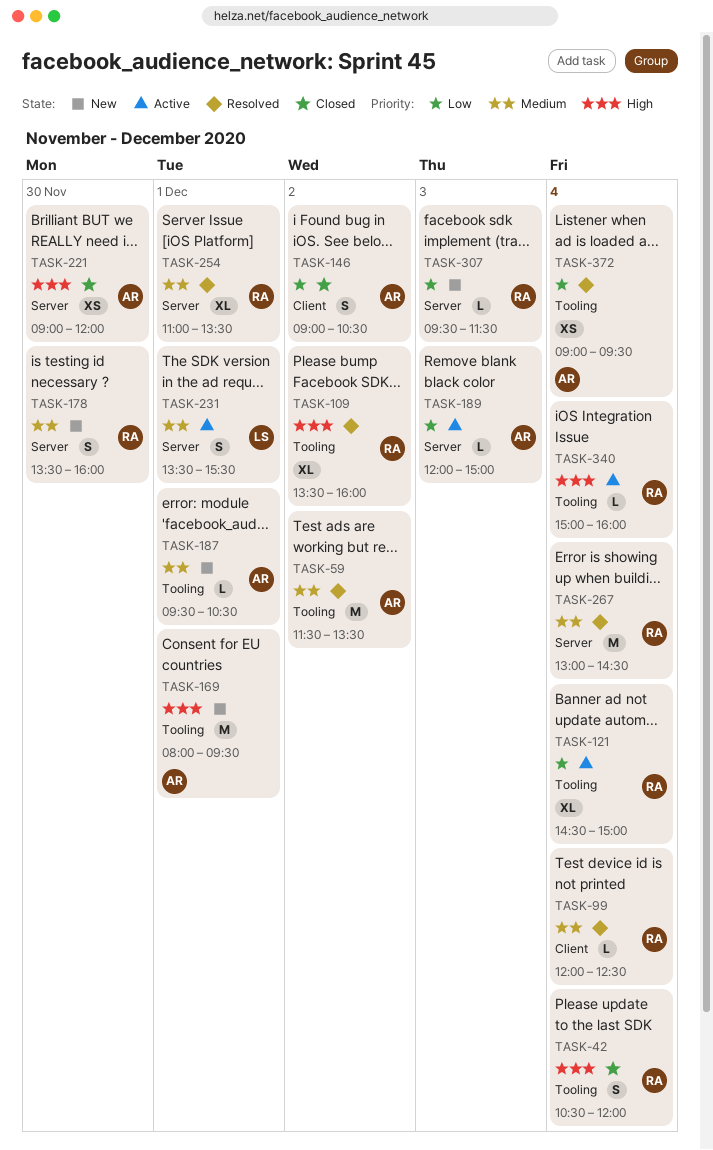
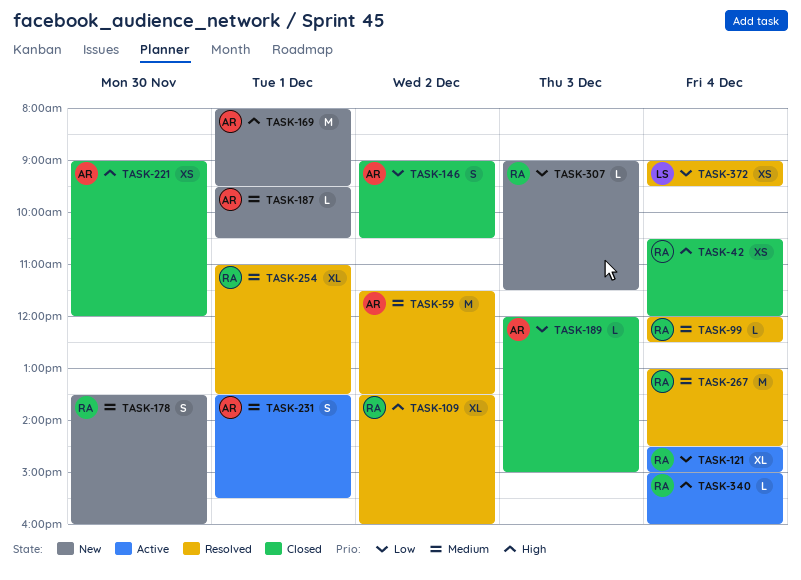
TASK-42, estimate: S -> XS
TASK-189, status: Active -> Closed
TASK-231, owner: LS -> AR
TASK-307, begins: 09:30 -> 09:00
TASK-372, owner: AR -> LS

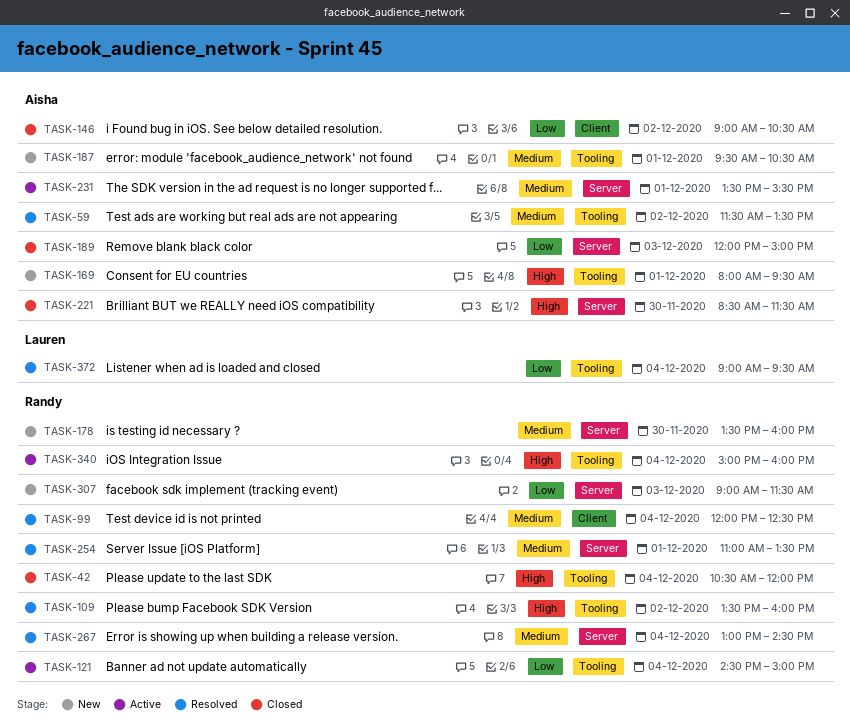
TASK-221, begins: 09:00 -> 08:30
TASK-221, ends: 12:00 -> 11:30

